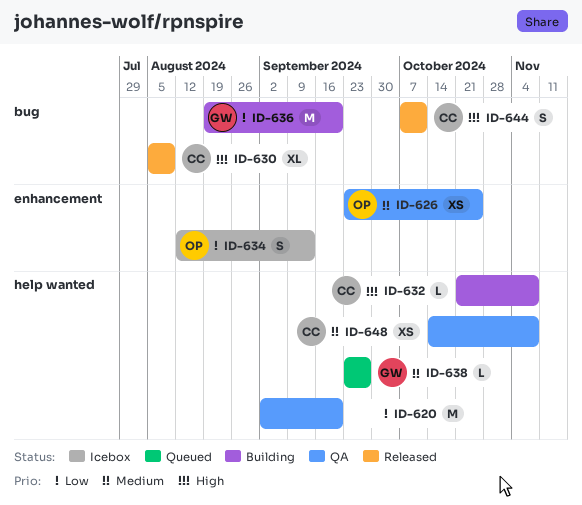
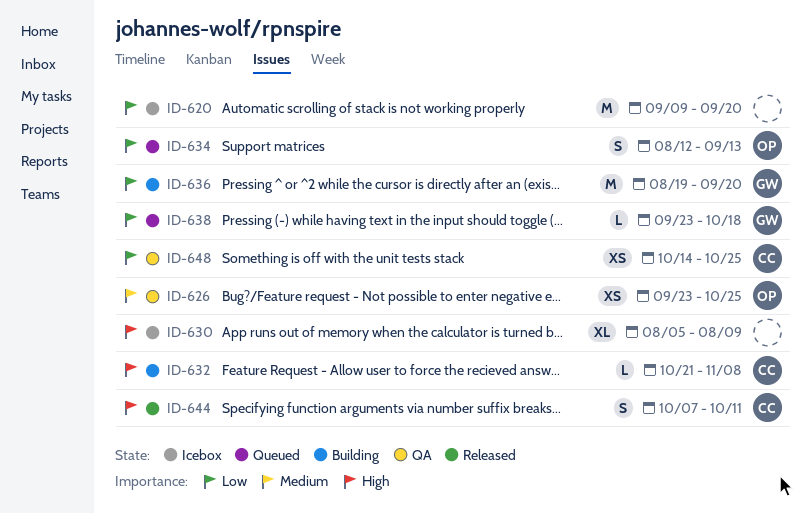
ID-620, status: QA -> Icebox
ID-620, start: Sep 2 -> Sep 9
ID-630, status: Released -> Icebox
ID-630, owner: CC -> none
ID-634, status: Icebox -> Queued
ID-638, priority: Medium -> Low
ID-638, due: Sep 27 -> Oct 18
ID-648, priority: Medium -> Low
ID-648, due: Nov 8 -> Oct 25

